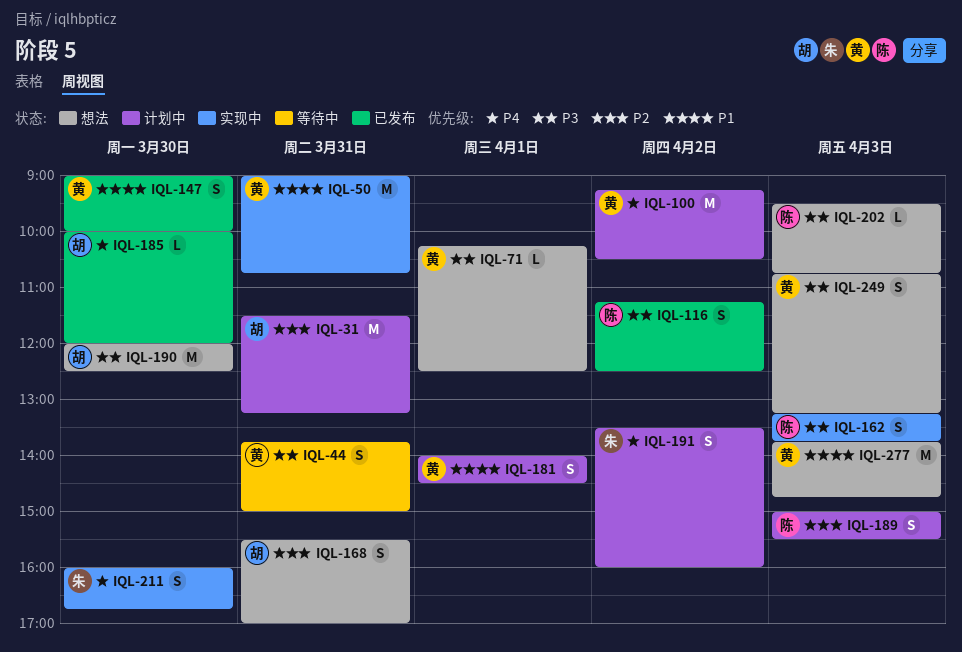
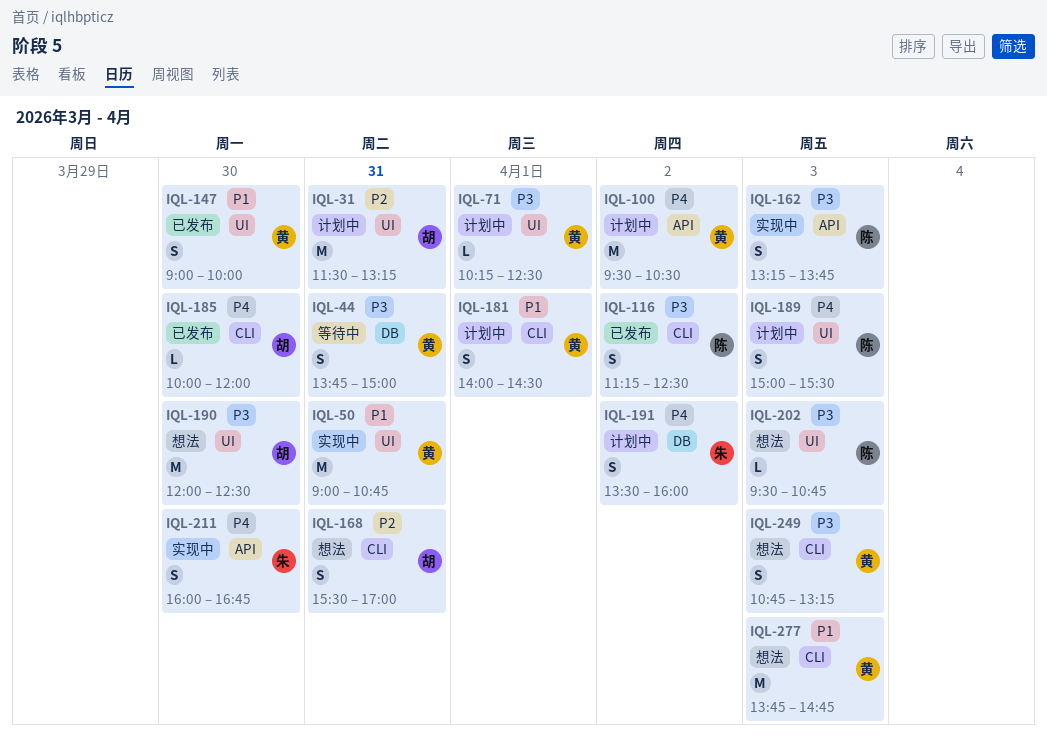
IQL-71, status: 想法 -> 计划中
IQL-100, begins: 09:15 -> 09:30
IQL-189, priority: P2 -> P4

